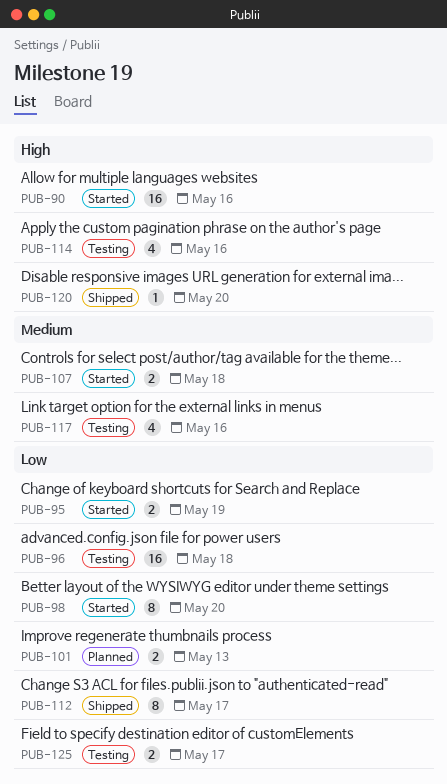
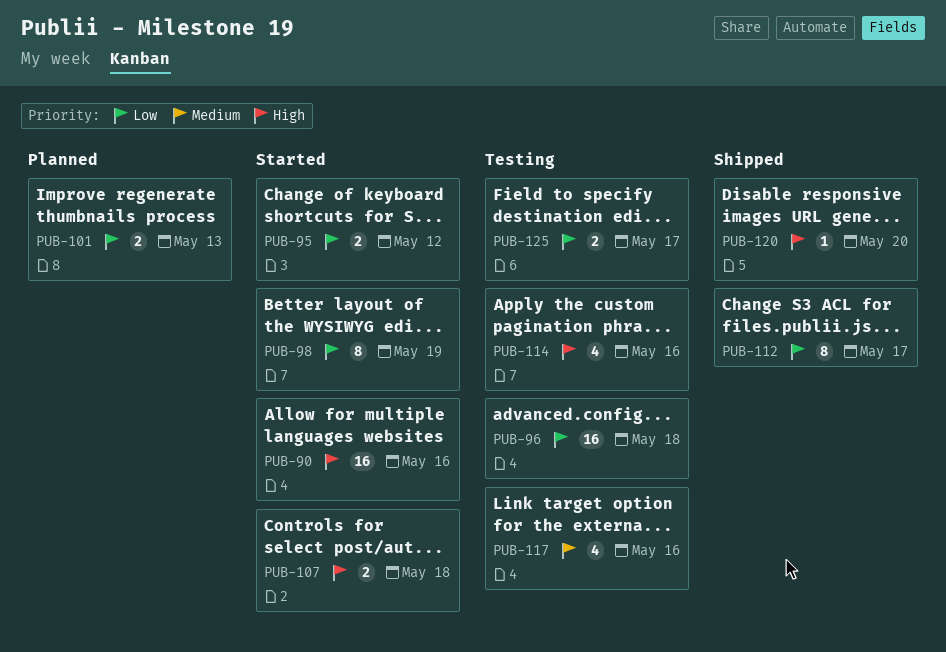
PUB-95, due: May 19 -> May 12
PUB-98, due: May 20 -> May 19
PUB-107, priority: Medium -> High

